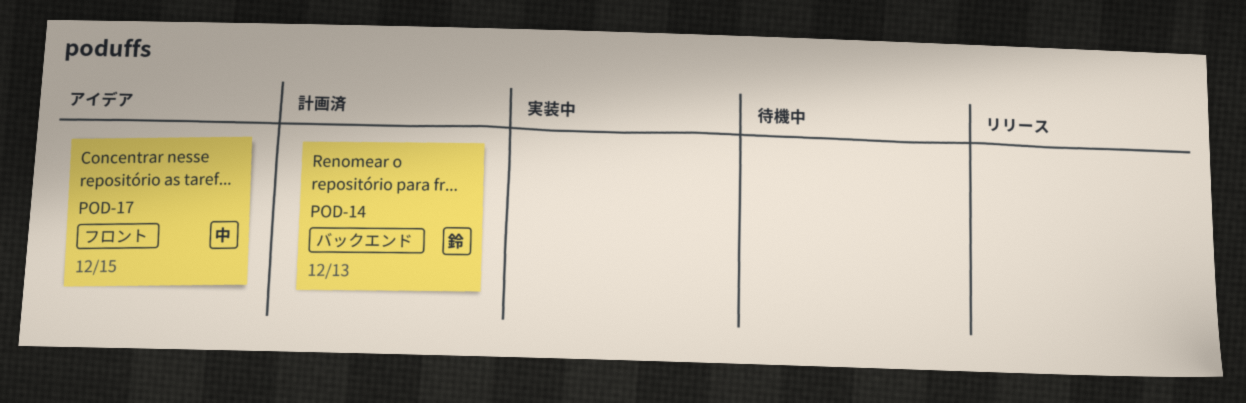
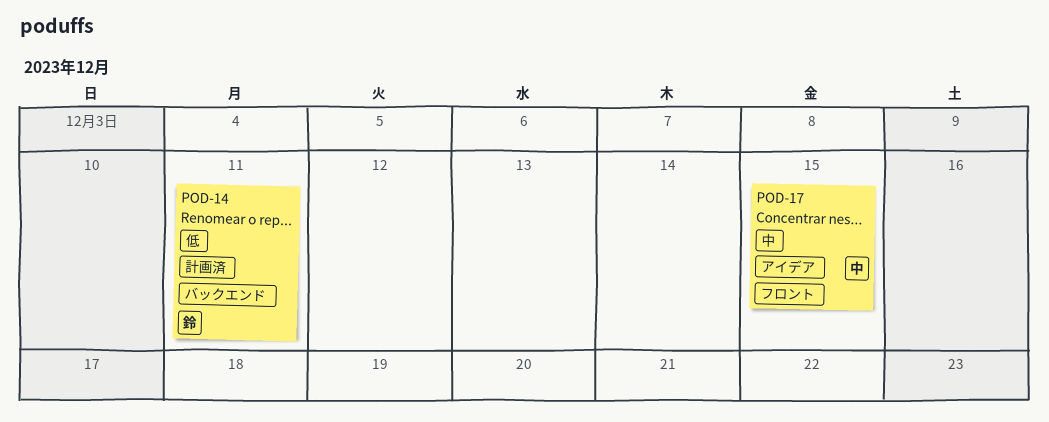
POD-14, due: Dec 13 -> Dec 11

